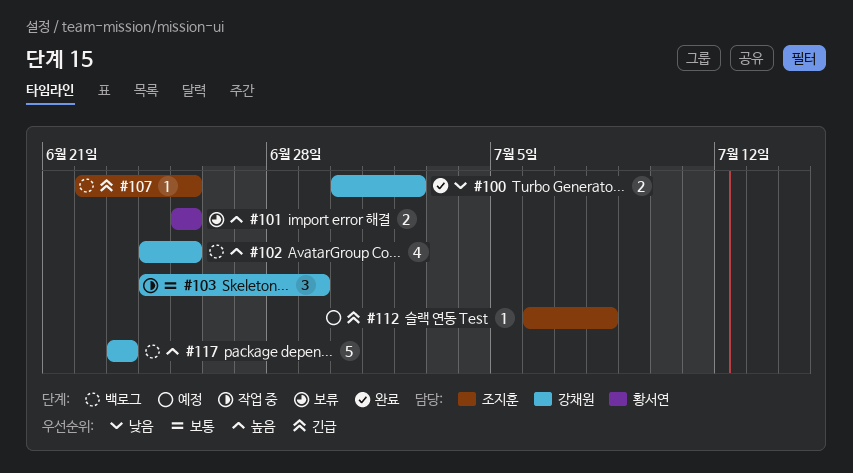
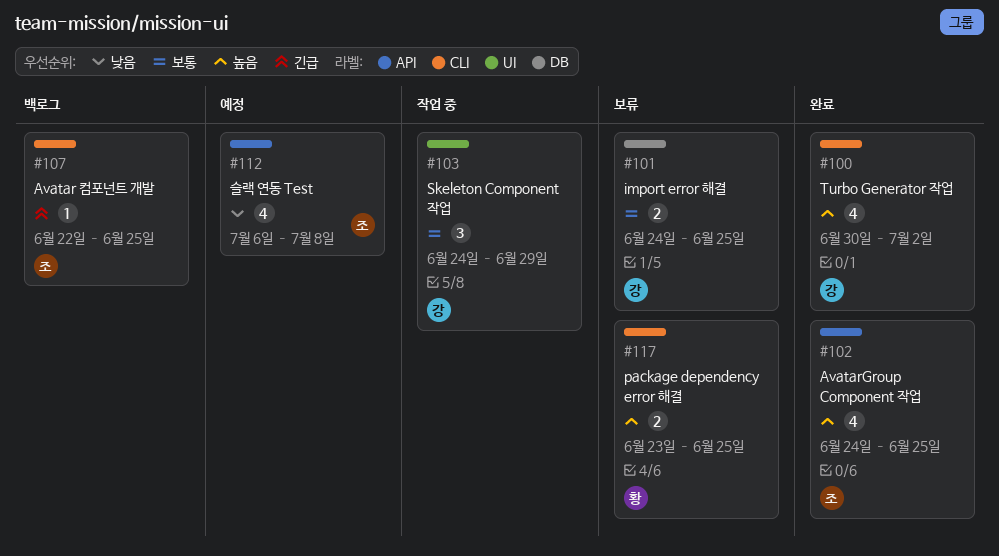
#100, priority: 낮음 -> 높음
#100, estimate: 2 -> 4
#101, owner: 황서연 -> 강채원
#101, priority: 높음 -> 보통
#101, start: Jun 25 -> Jun 24
#102, status: 백로그 -> 완료
#102, owner: 강채원 -> 조지훈
#112, priority: 긴급 -> 낮음
#112, estimate: 1 -> 4
#117, status: 백로그 -> 보류
#117, owner: 강채원 -> 황서연
#117, estimate: 5 -> 2
#117, due: Jun 23 -> Jun 25

